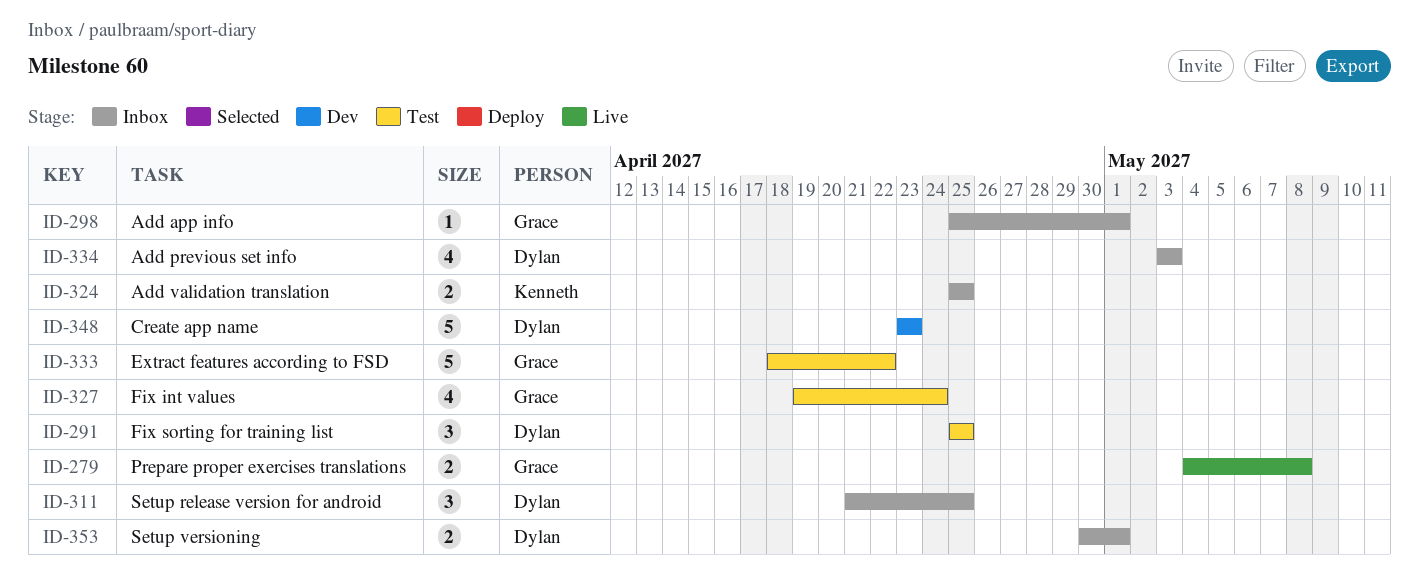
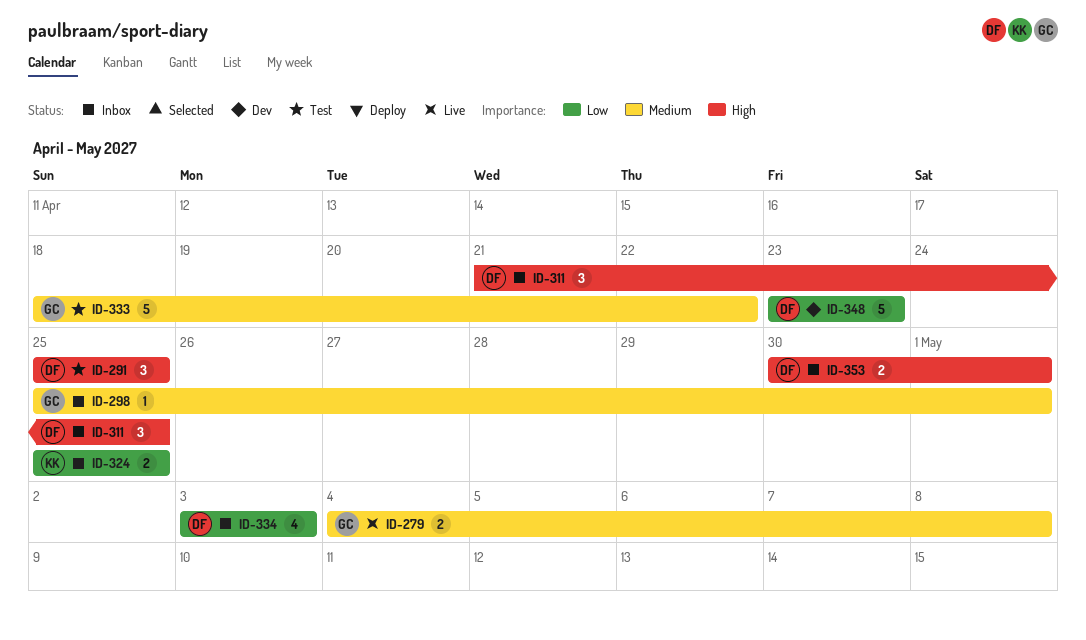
ID-327: present -> none

